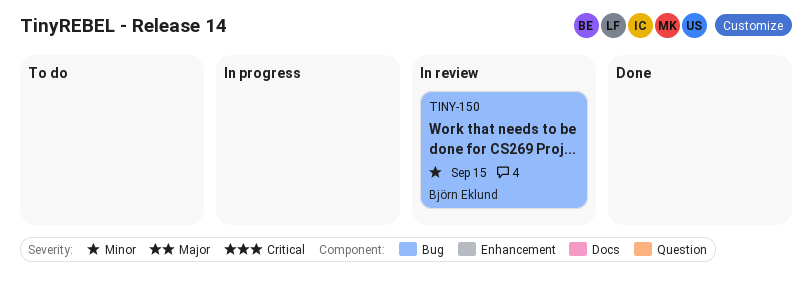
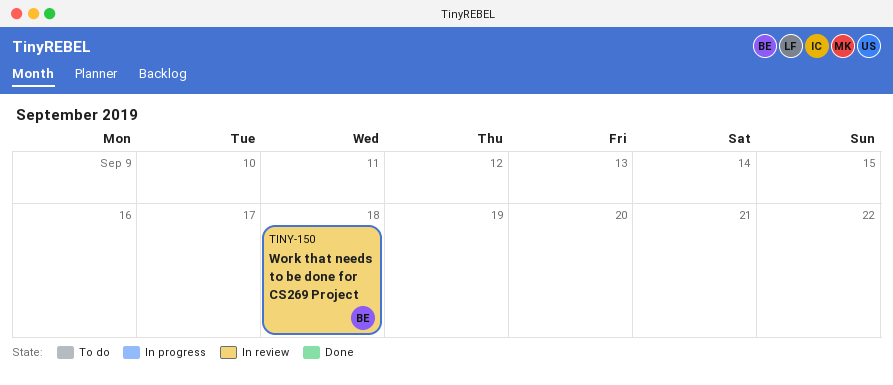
TINY-150, due: Sep 15 -> Sep 18

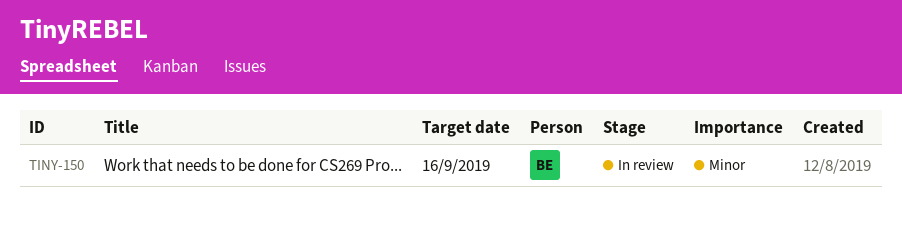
TINY-150, due: Sep 18 -> Sep 16

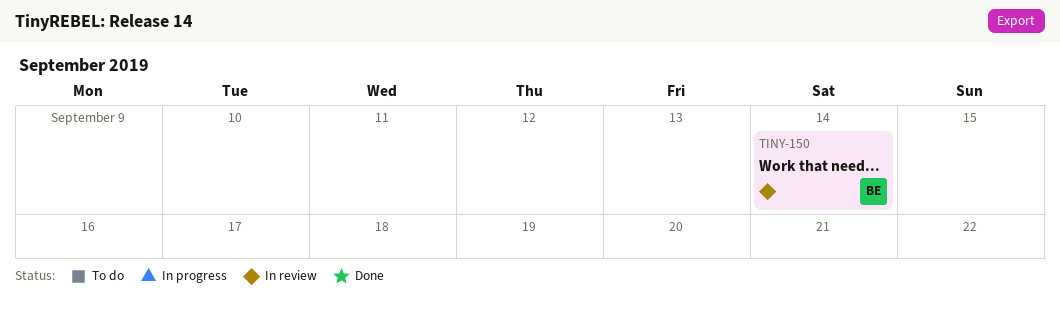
TINY-150, due: Sep 16 -> Sep 14

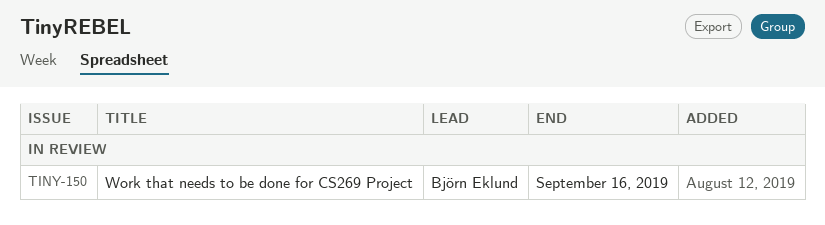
TINY-150, due: Sep 14 -> Sep 16

